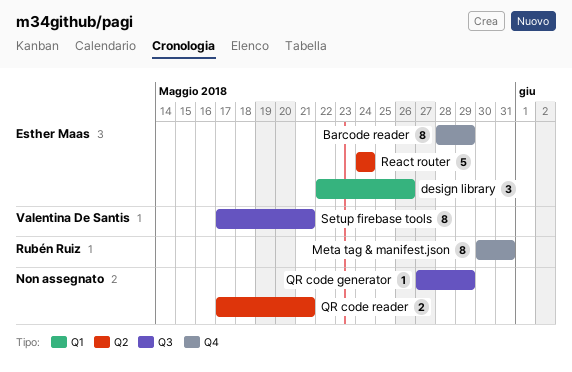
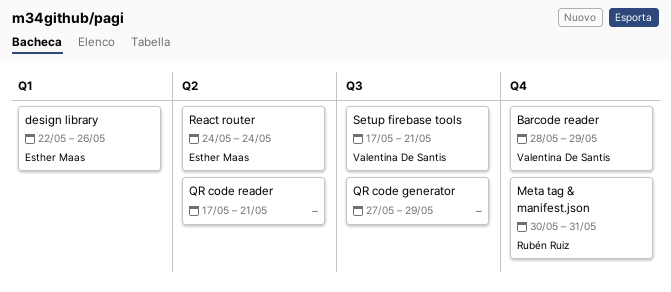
Barcode reader, owner: Esther Maas -> Valentina De Santis

